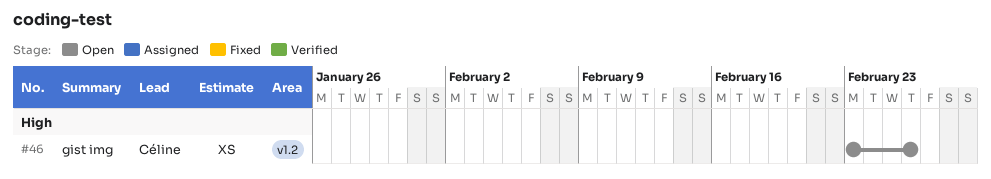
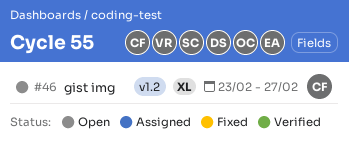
#46, estimate: XS -> XL
#46, due: Feb 26 -> Feb 27

